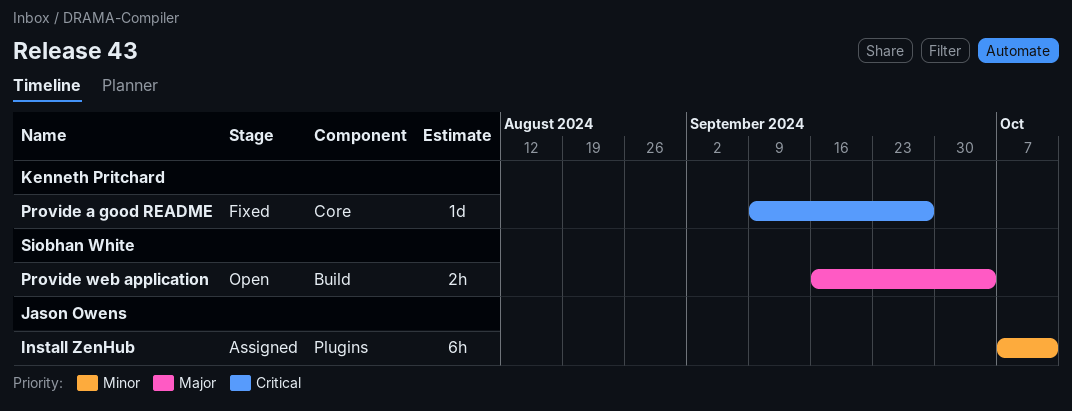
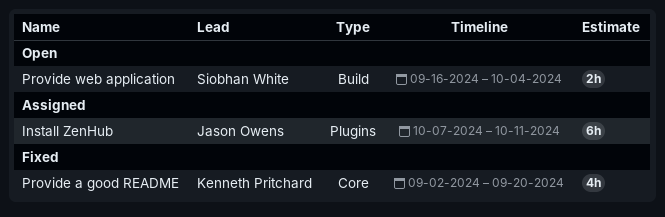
Provide a good README, estimate: 1d -> 4h
Provide a good README, start: Sep 9 -> Sep 2
Provide a good README, due: Sep 27 -> Sep 20

